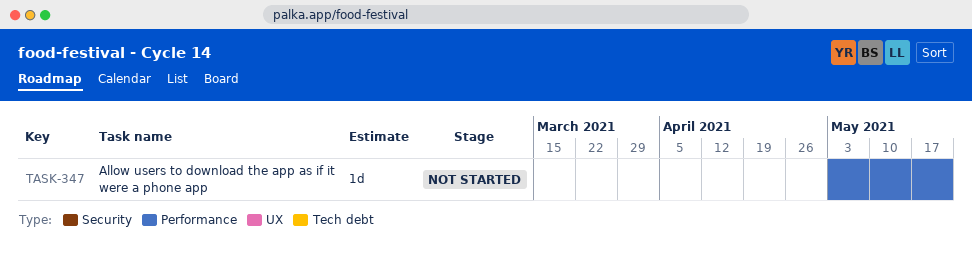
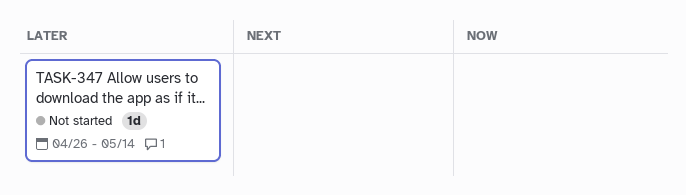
TASK-347, start: May 3 -> Apr 26
TASK-347, due: May 21 -> May 14

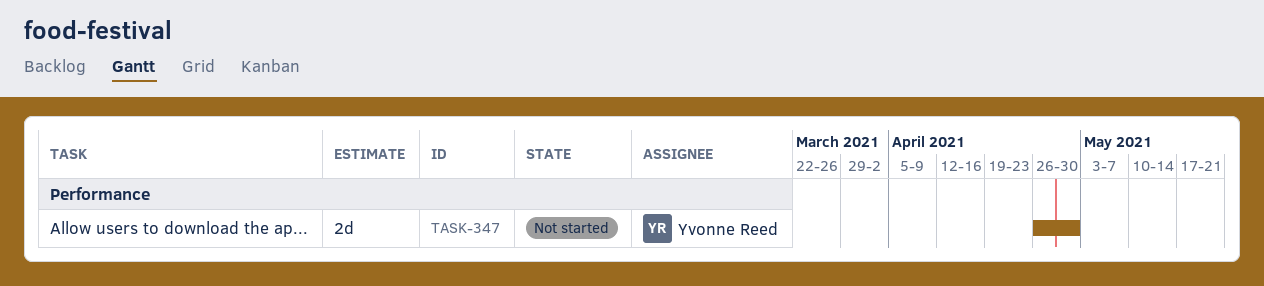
TASK-347, estimate: 1d -> 2d
TASK-347, due: May 14 -> Apr 30

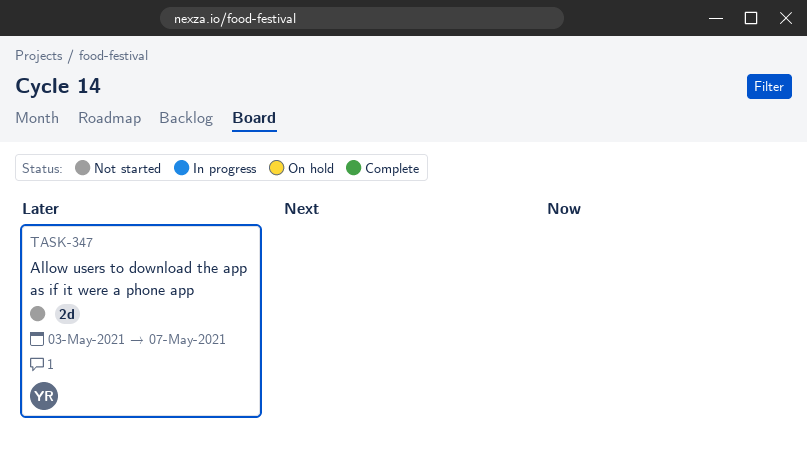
TASK-347, start: Apr 26 -> May 3
TASK-347, due: Apr 30 -> May 7

